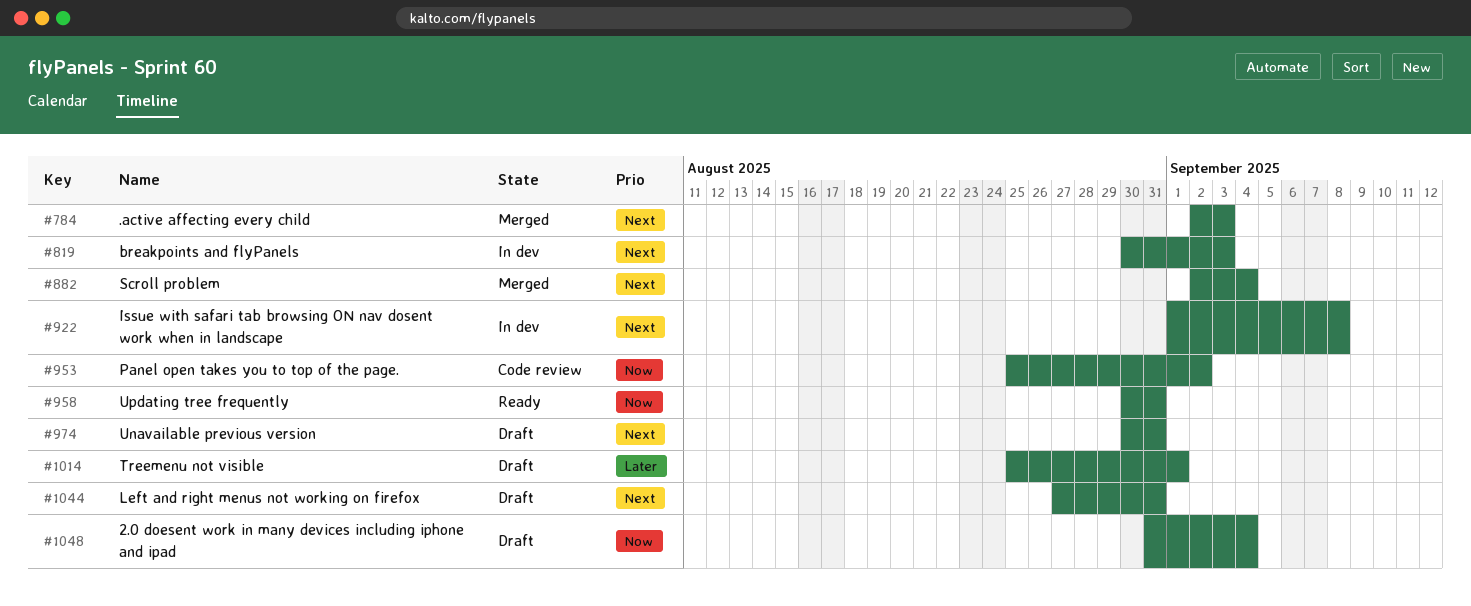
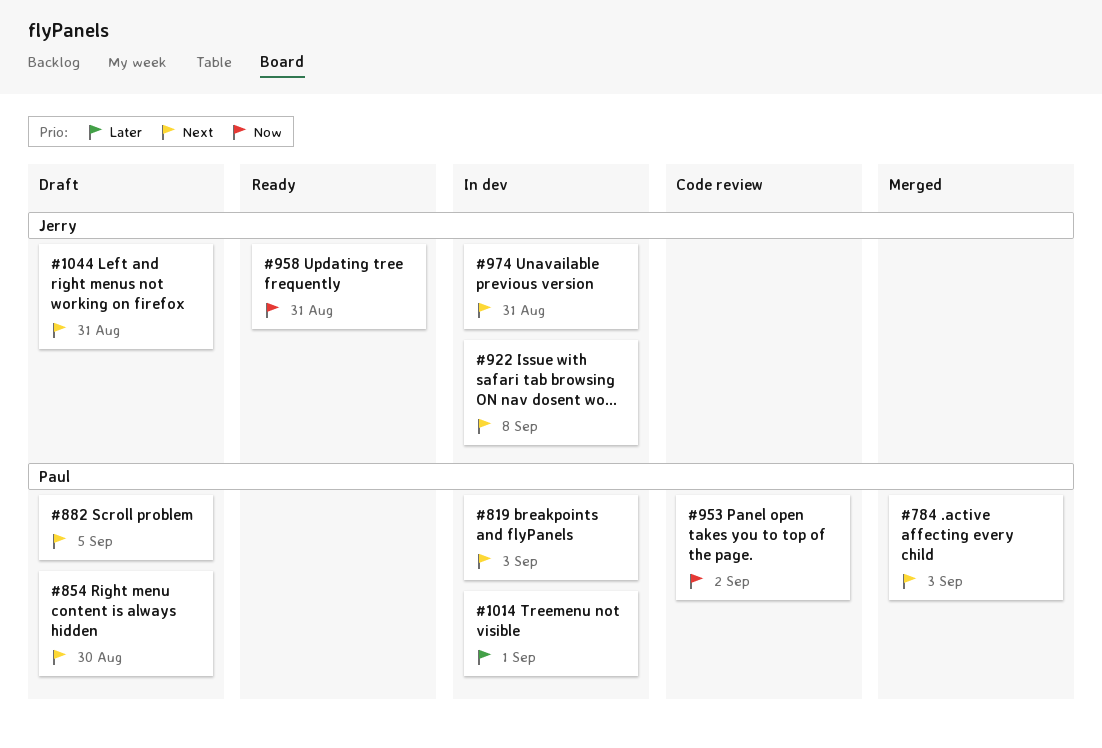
#854: none -> present
#882, status: Merged -> Draft
#882, due: Sep 4 -> Sep 5
#974, status: Draft -> In dev
#1014, status: Draft -> In dev
#1048: present -> none

